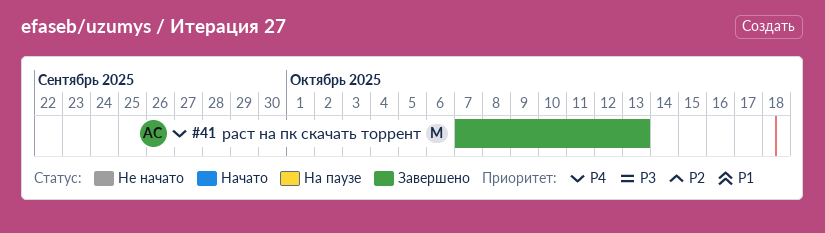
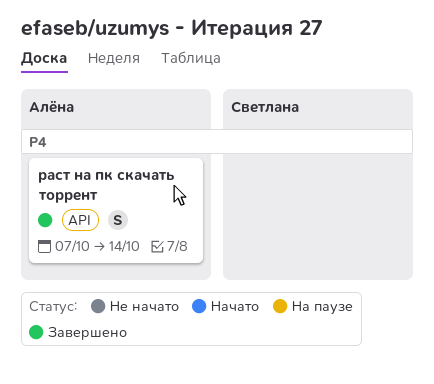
раст на пк скачать торрент, estimate: M -> S
раст на пк скачать торрент, due: Oct 13 -> Oct 14

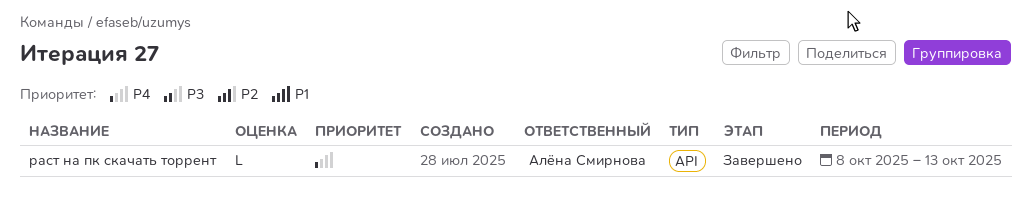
раст на пк скачать торрент, estimate: S -> L
раст на пк скачать торрент, start: Oct 7 -> Oct 8
раст на пк скачать торрент, due: Oct 14 -> Oct 13

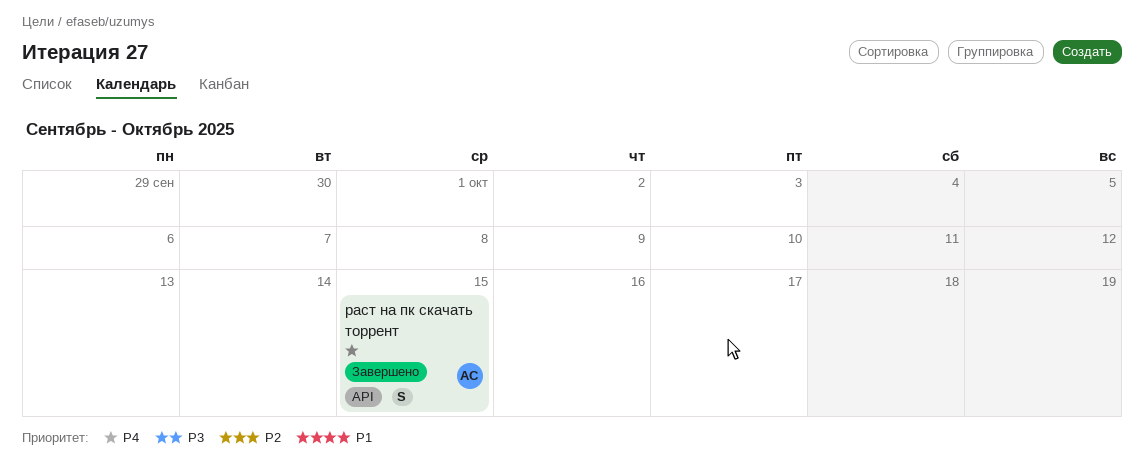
раст на пк скачать торрент, estimate: L -> S
раст на пк скачать торрент, due: Oct 13 -> Oct 15

